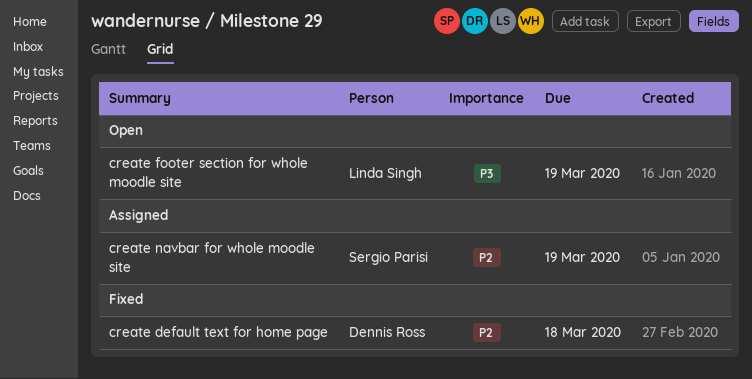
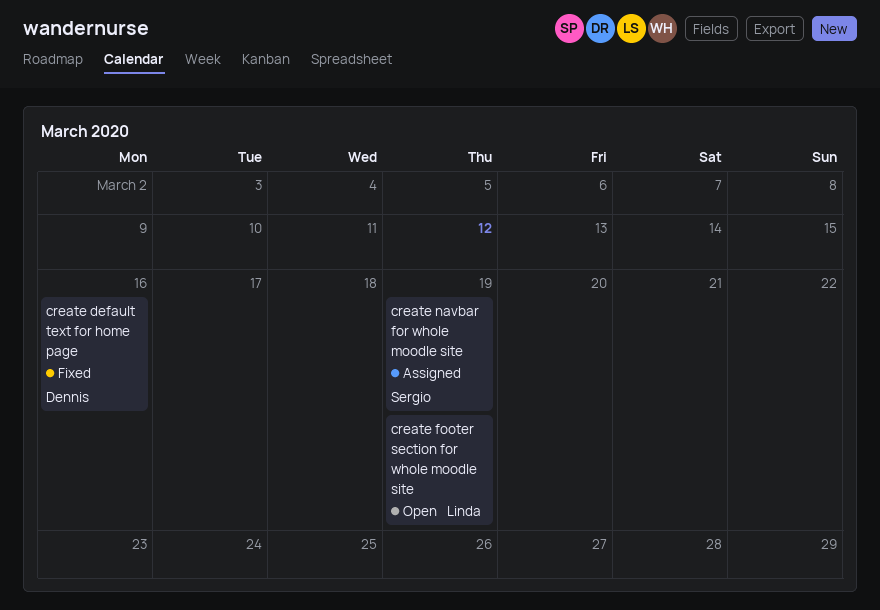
create default text for home page, due: Mar 18 -> Mar 16

